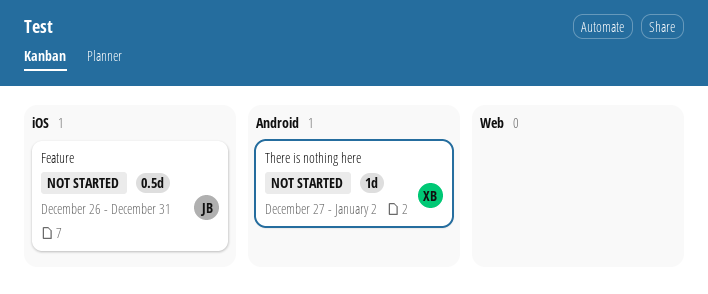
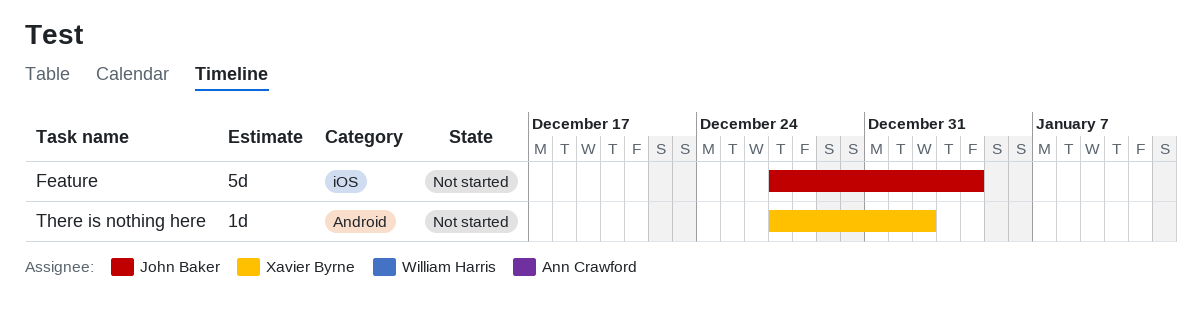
Feature, estimate: 0.5d -> 5d
Feature, start: Dec 26 -> Dec 27
Feature, due: Dec 31 -> Jan 4

